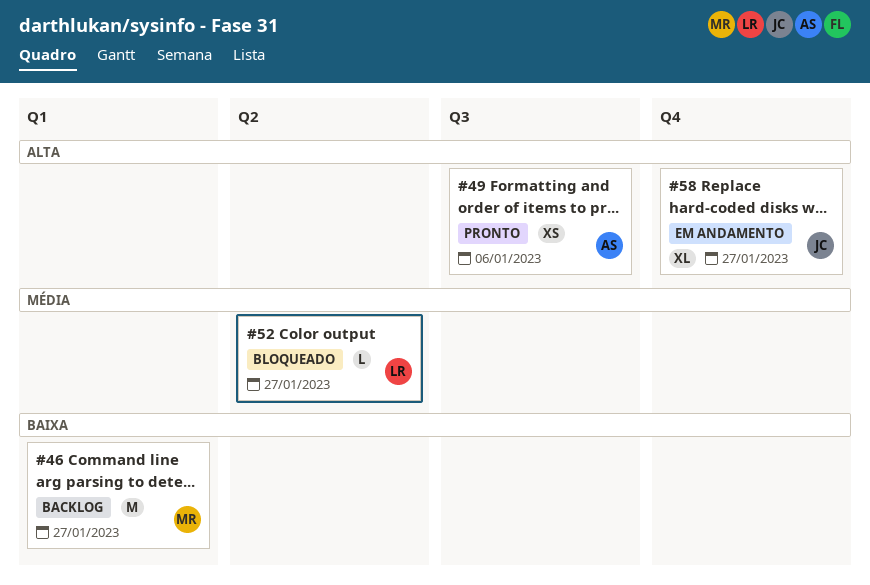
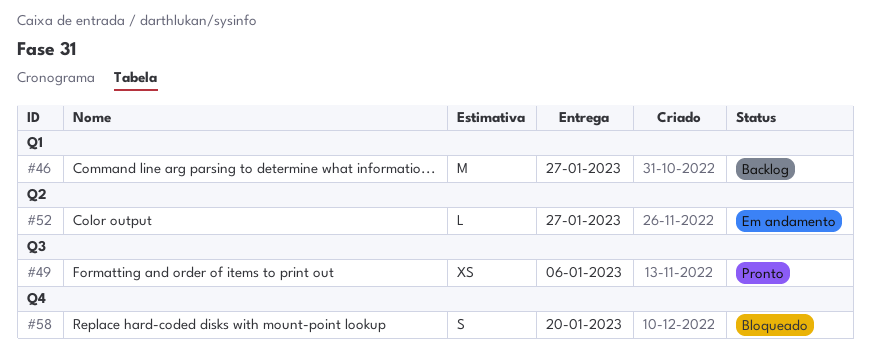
#52, status: Bloqueado -> Em andamento
#58, status: Em andamento -> Bloqueado
#58, estimate: XL -> S
#58, due: Jan 27 -> Jan 20

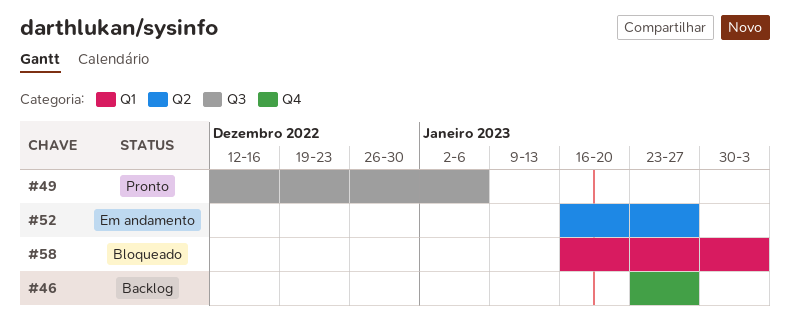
#46, label: Q1 -> Q4
#58, label: Q4 -> Q1
#58, due: Jan 20 -> Feb 3

